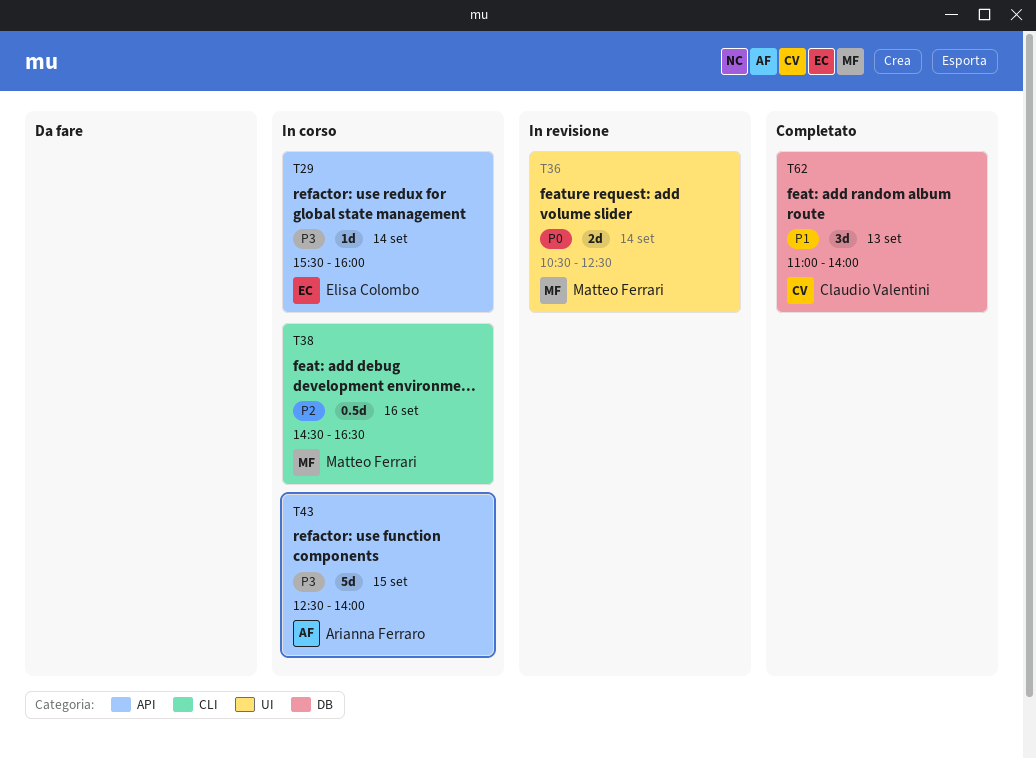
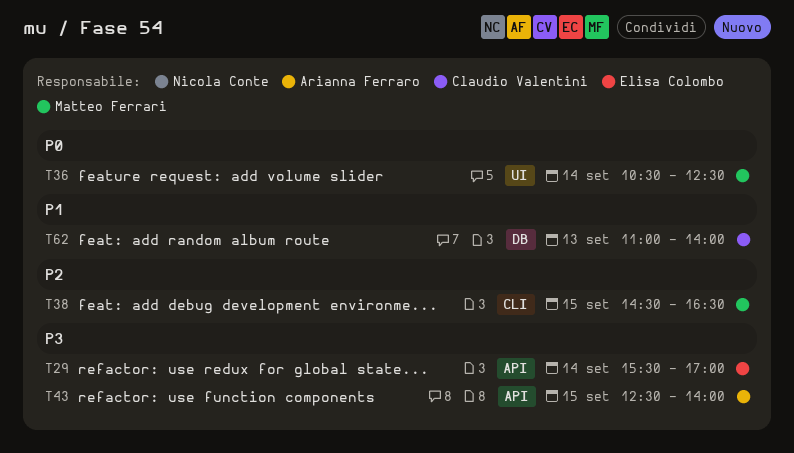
T29, ends: 16:00 -> 17:00
T38, day: Sep 16 -> Sep 15

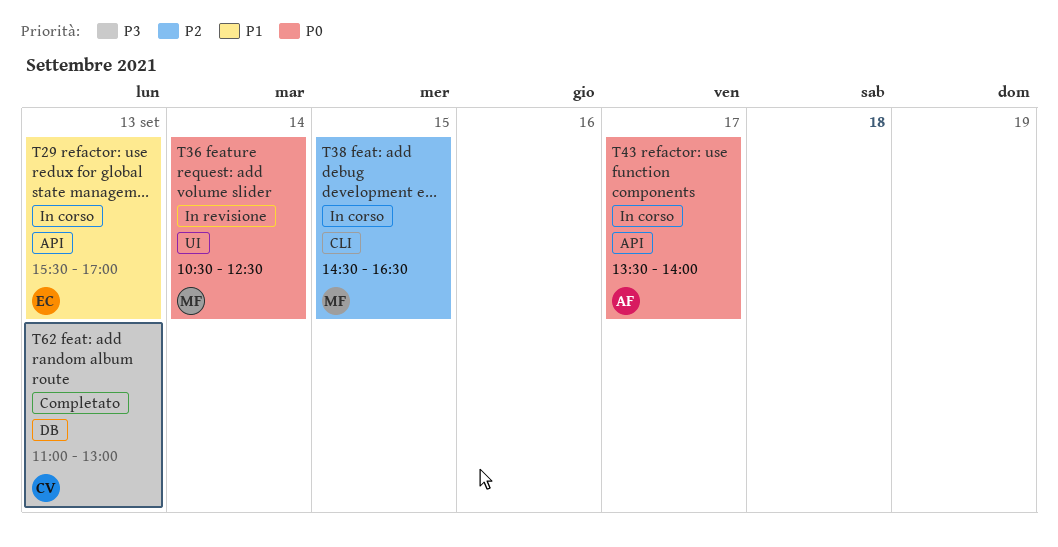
T29, priority: P3 -> P1
T29, day: Sep 14 -> Sep 13
T43, priority: P3 -> P0
T43, day: Sep 15 -> Sep 17
T43, begins: 12:30 -> 13:30
T62, priority: P1 -> P3
T62, ends: 14:00 -> 13:00

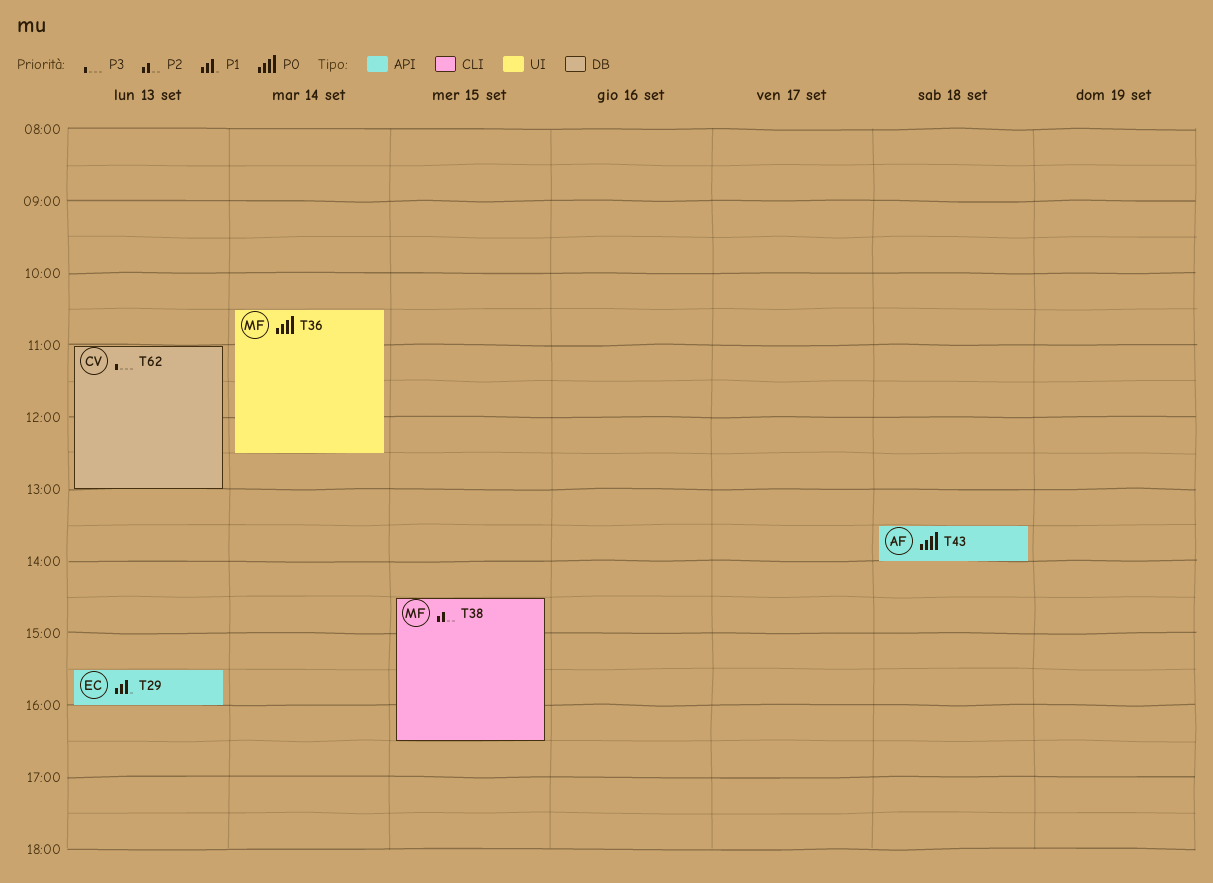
T29, ends: 17:00 -> 16:00
T43, day: Sep 17 -> Sep 18

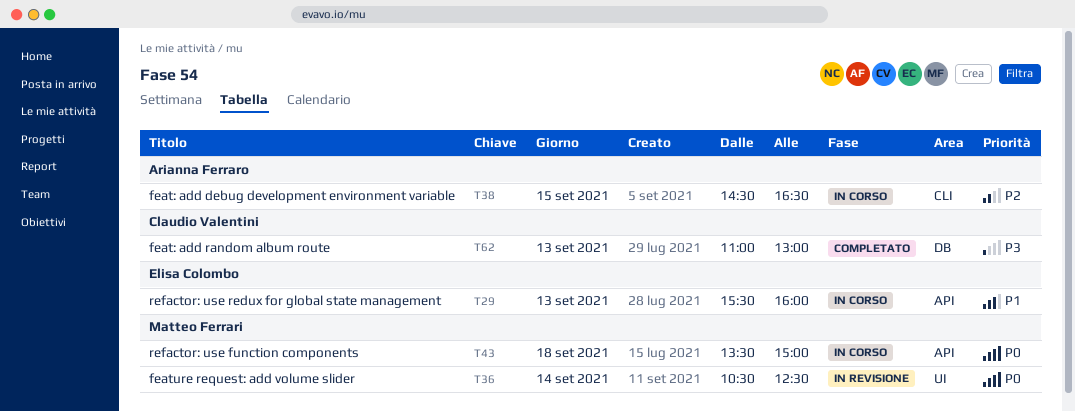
T38, owner: Matteo Ferrari -> Arianna Ferraro
T43, owner: Arianna Ferraro -> Matteo Ferrari
T43, ends: 14:00 -> 15:00

